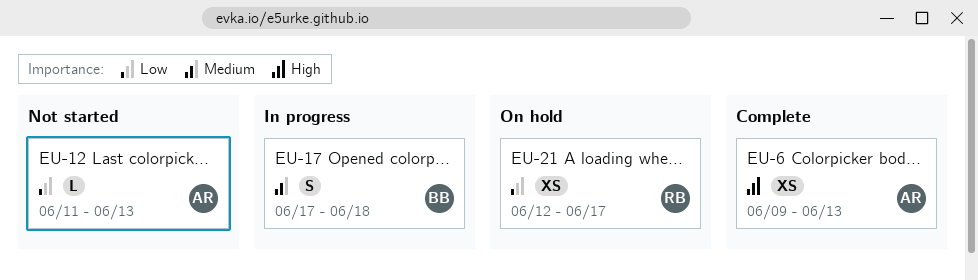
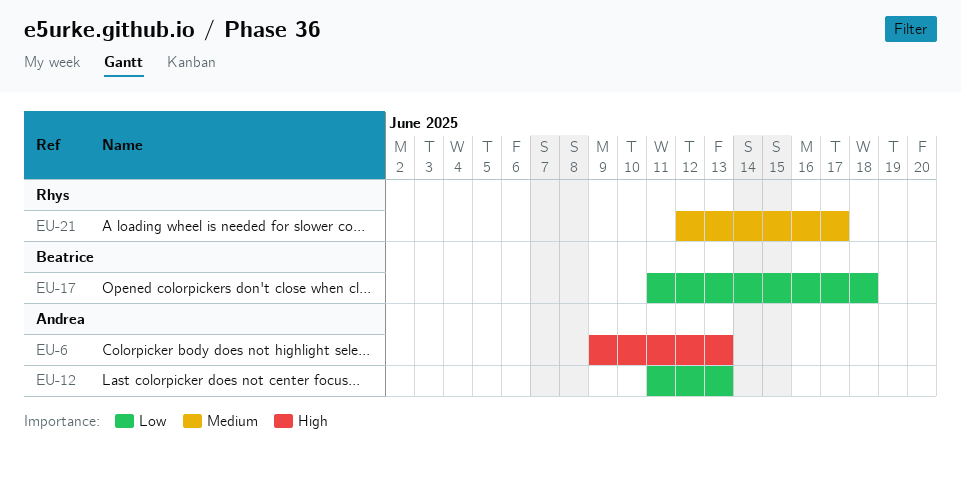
EU-17, priority: Medium -> Low
EU-17, start: Jun 17 -> Jun 11
EU-21, priority: Low -> Medium

